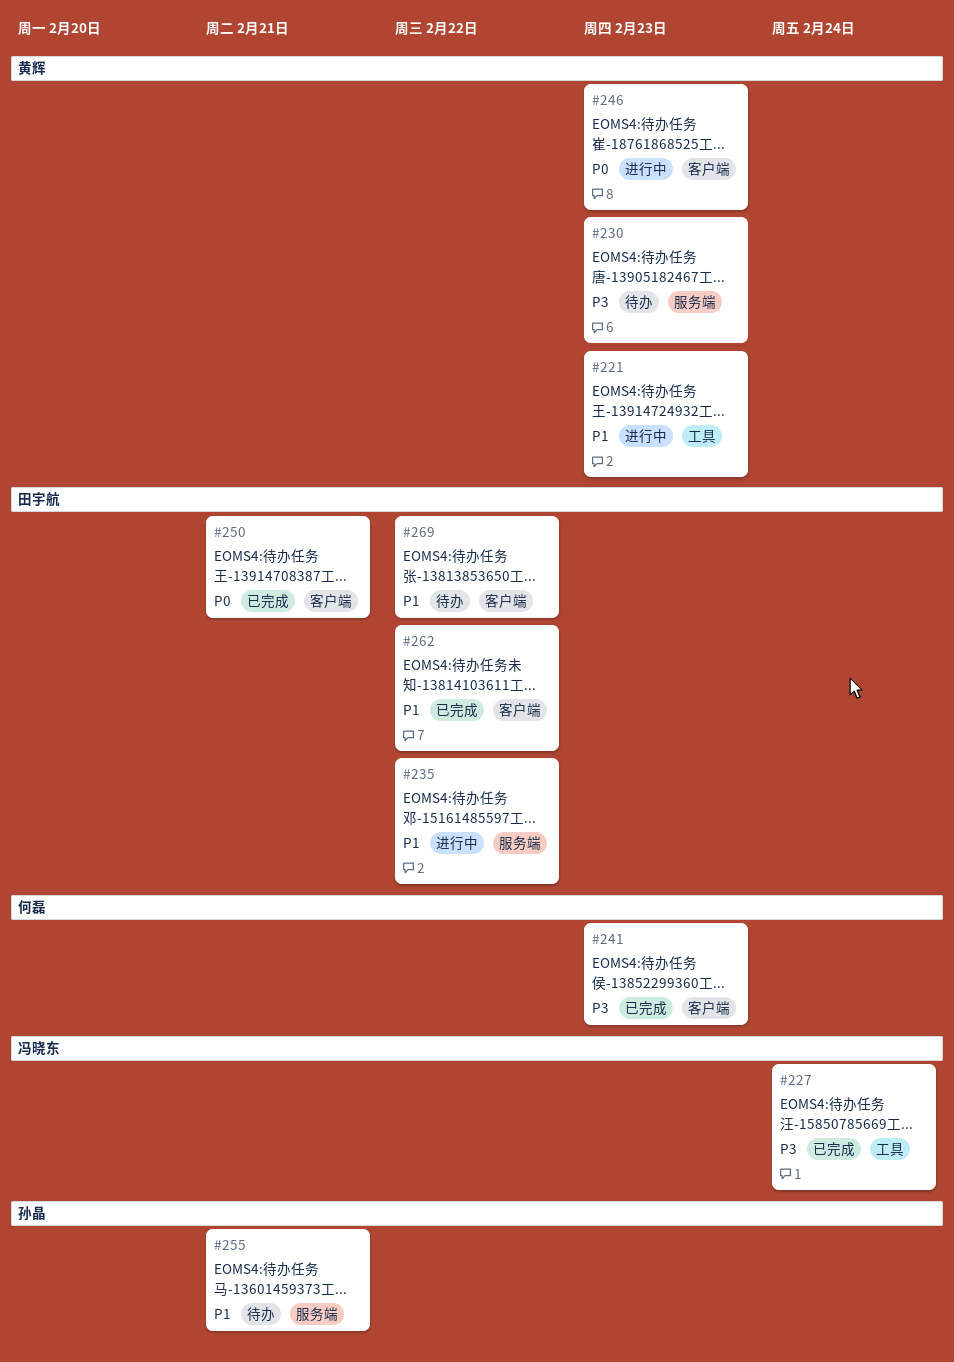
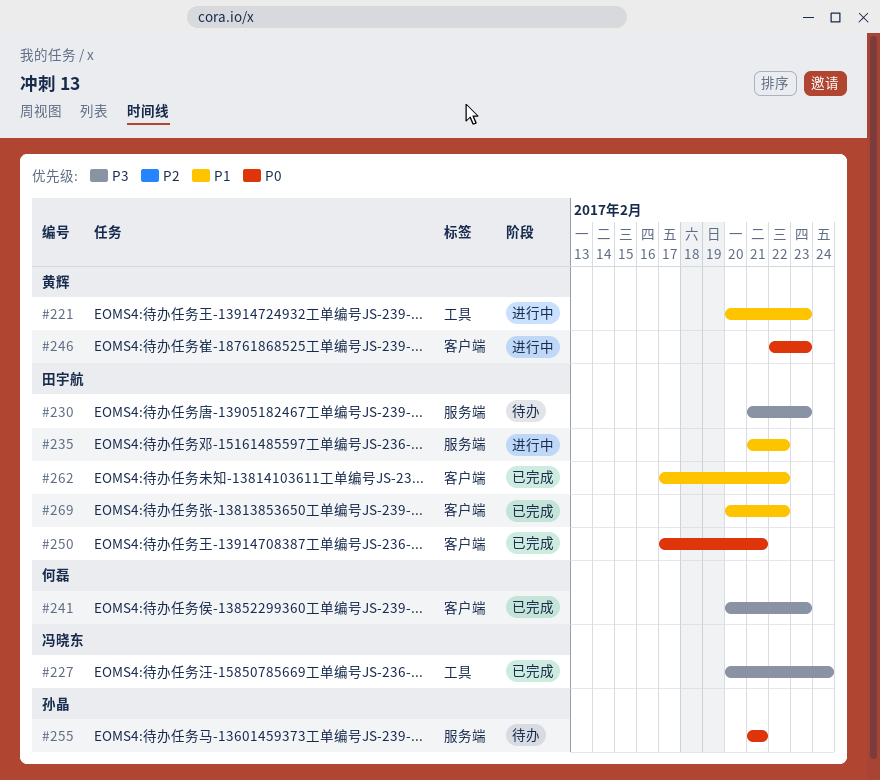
#230, owner: 黄辉 -> 田宇航
#255, priority: P1 -> P0
#269, status: 待办 -> 已完成

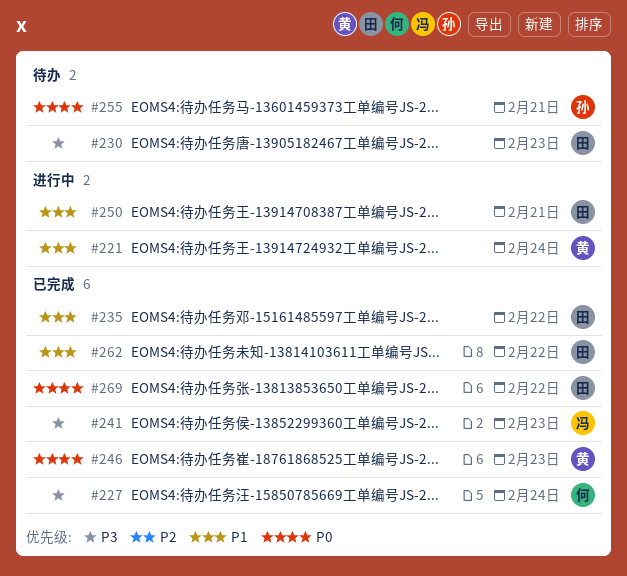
#221, due: Feb 23 -> Feb 24
#227, owner: 冯晓东 -> 何磊
#235, status: 进行中 -> 已完成
#241, owner: 何磊 -> 冯晓东
#246, status: 进行中 -> 已完成
#250, status: 已完成 -> 进行中
#250, priority: P0 -> P1
#269, priority: P1 -> P0

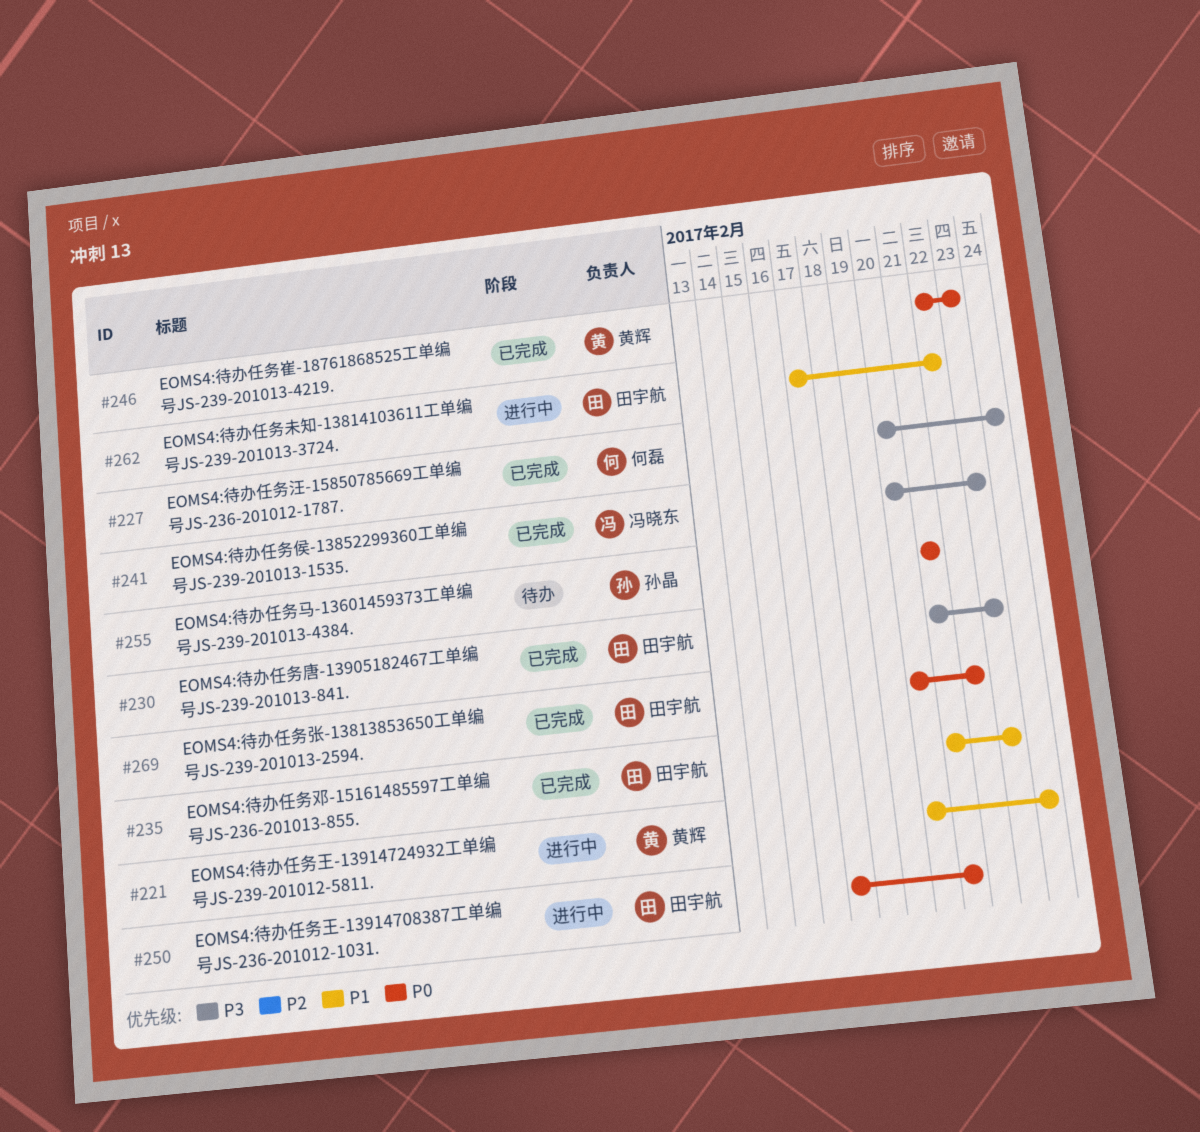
#230, status: 待办 -> 已完成
#235, due: Feb 22 -> Feb 23
#250, priority: P1 -> P0
#262, status: 已完成 -> 进行中

